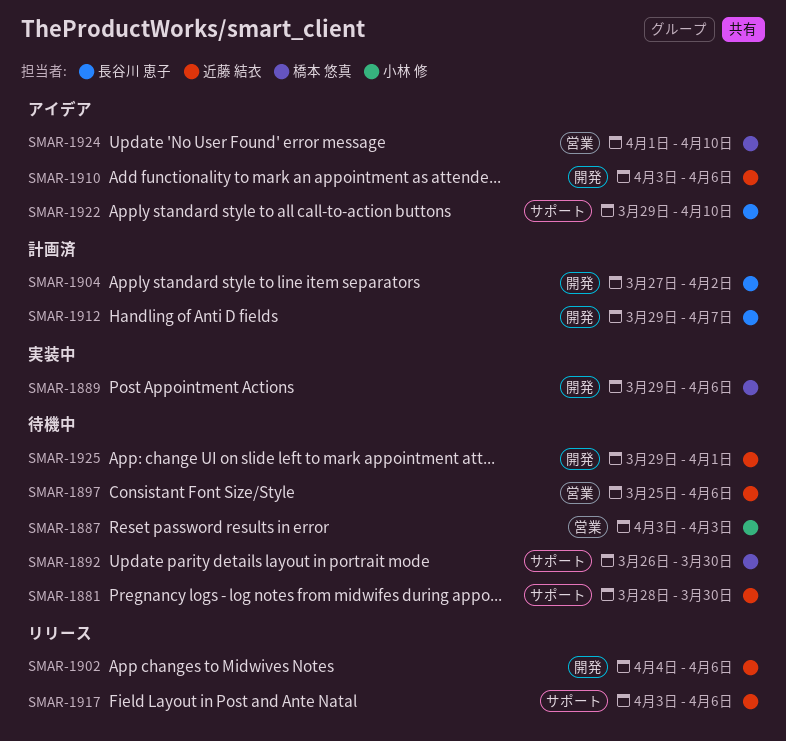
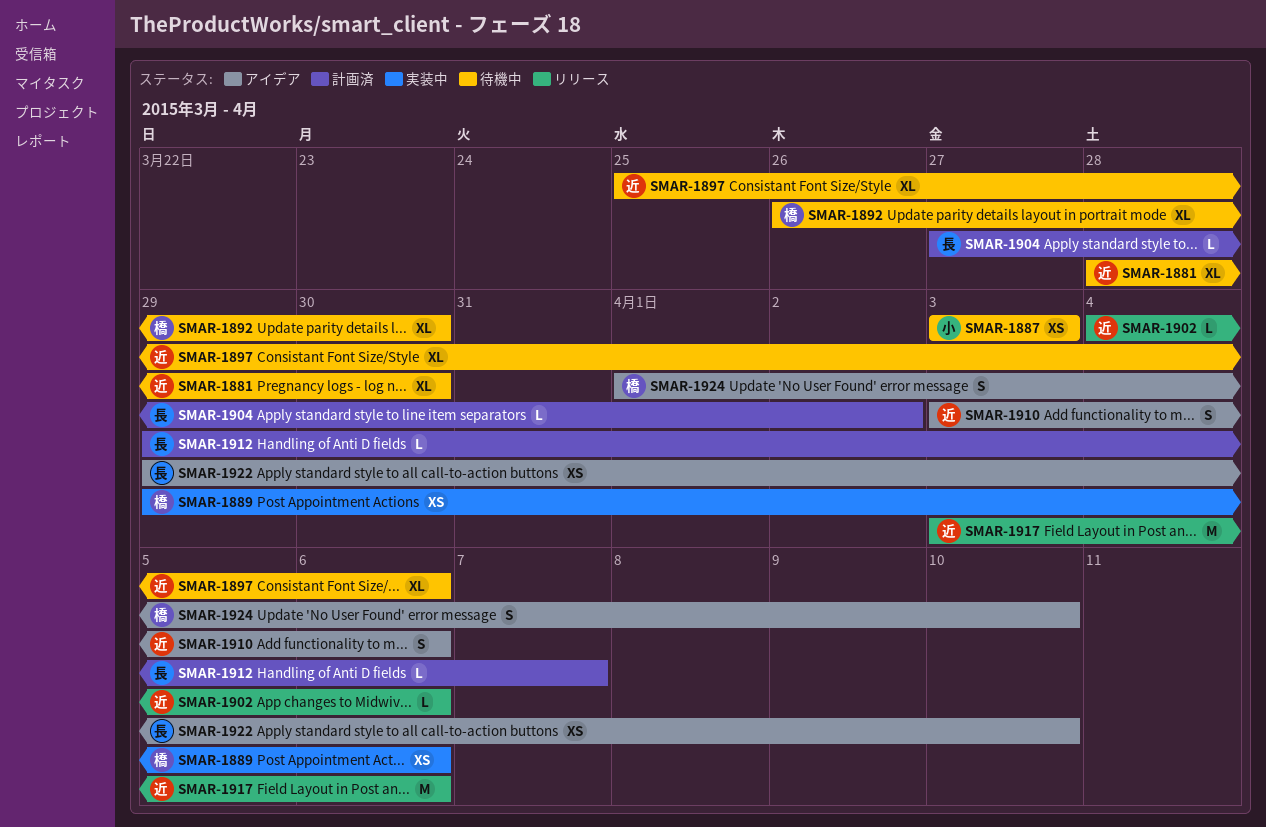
SMAR-1925: present -> none

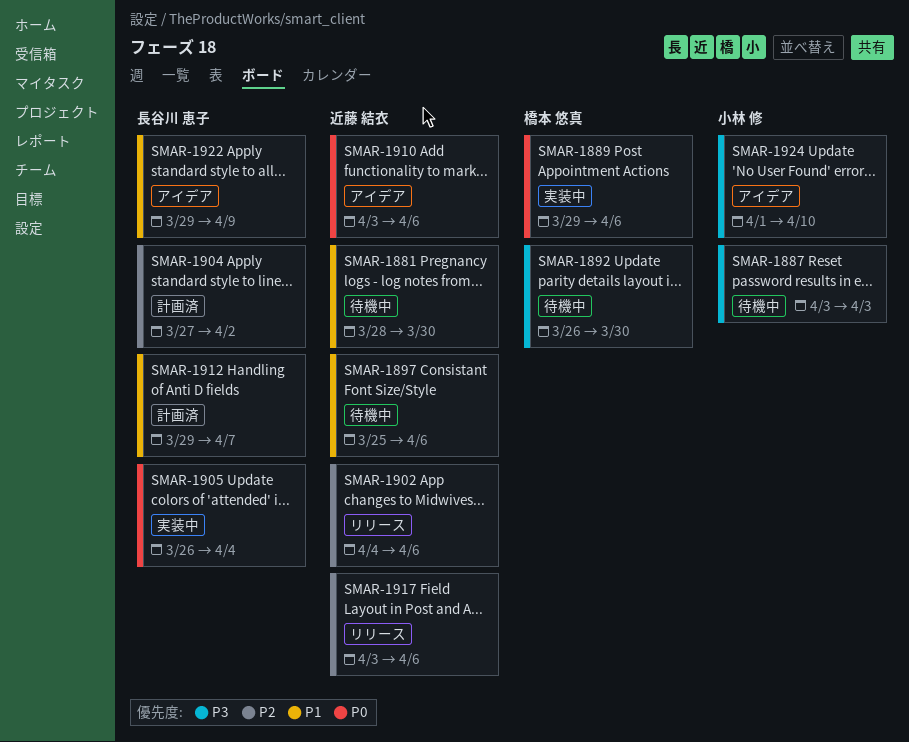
SMAR-1905: none -> present
SMAR-1922, due: Apr 10 -> Apr 9
SMAR-1924, owner: 橋本 悠真 -> 小林 修

